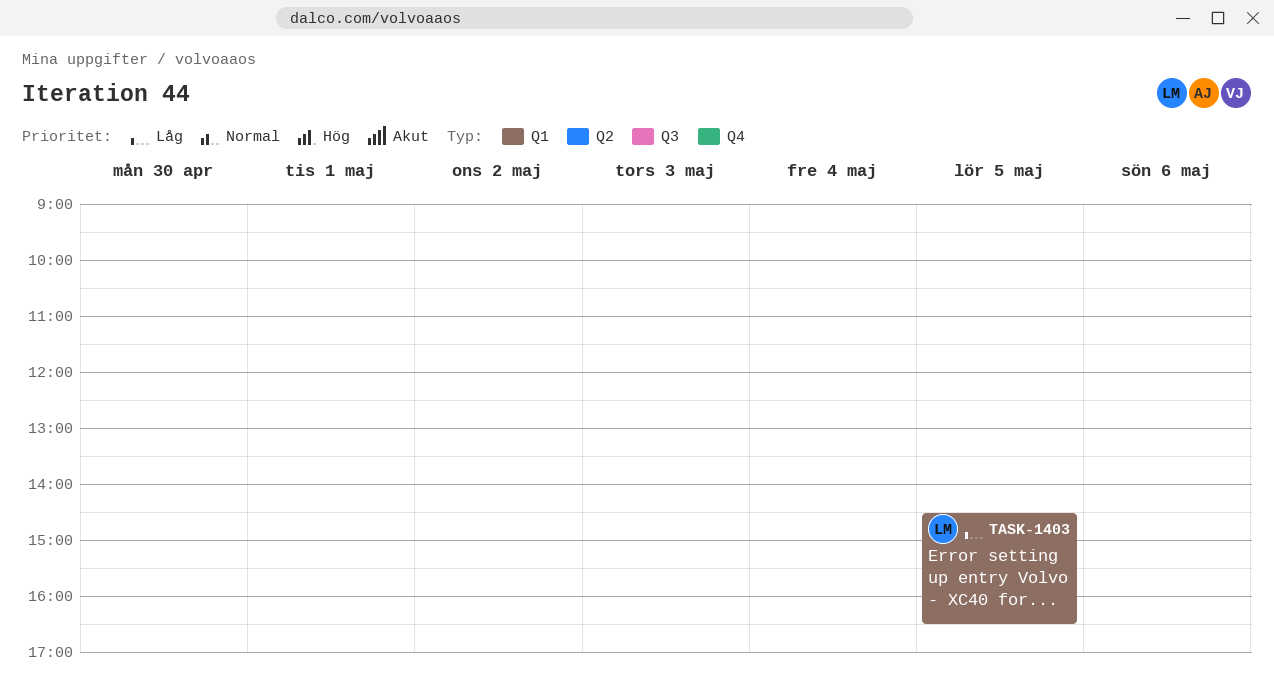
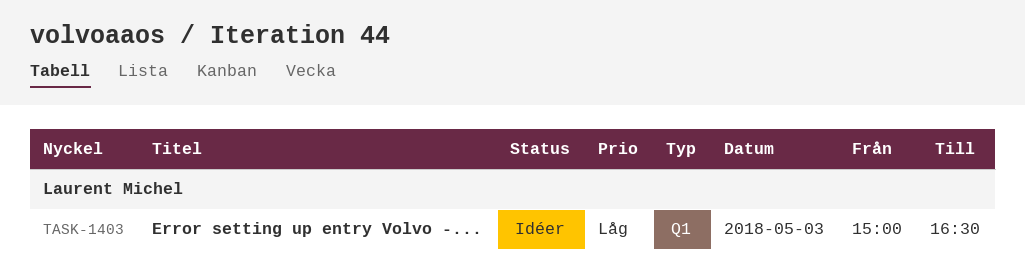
TASK-1403, day: May 5 -> May 3
TASK-1403, begins: 14:30 -> 15:00

